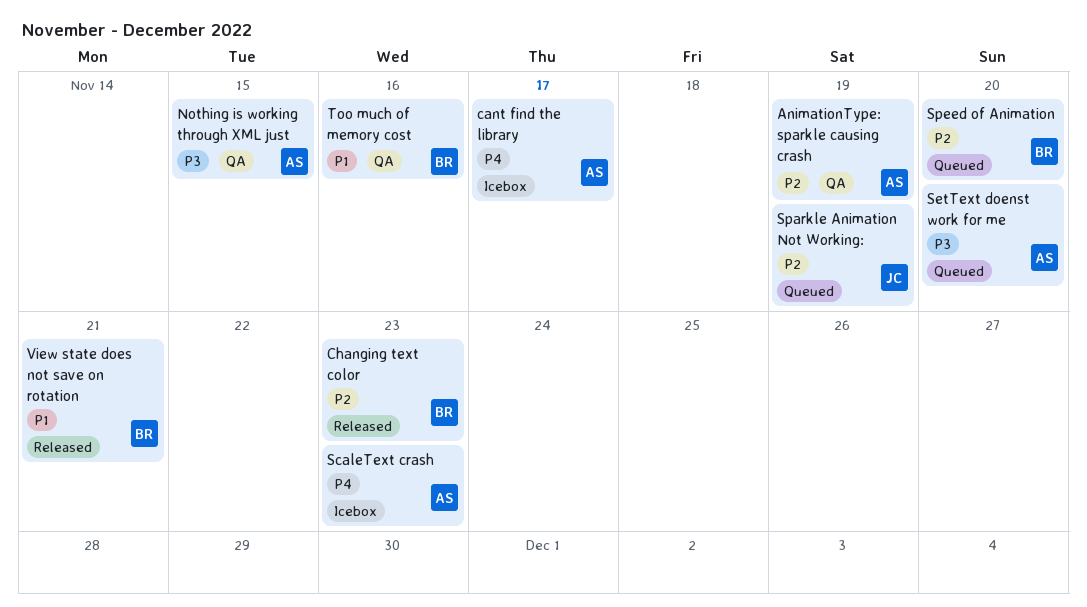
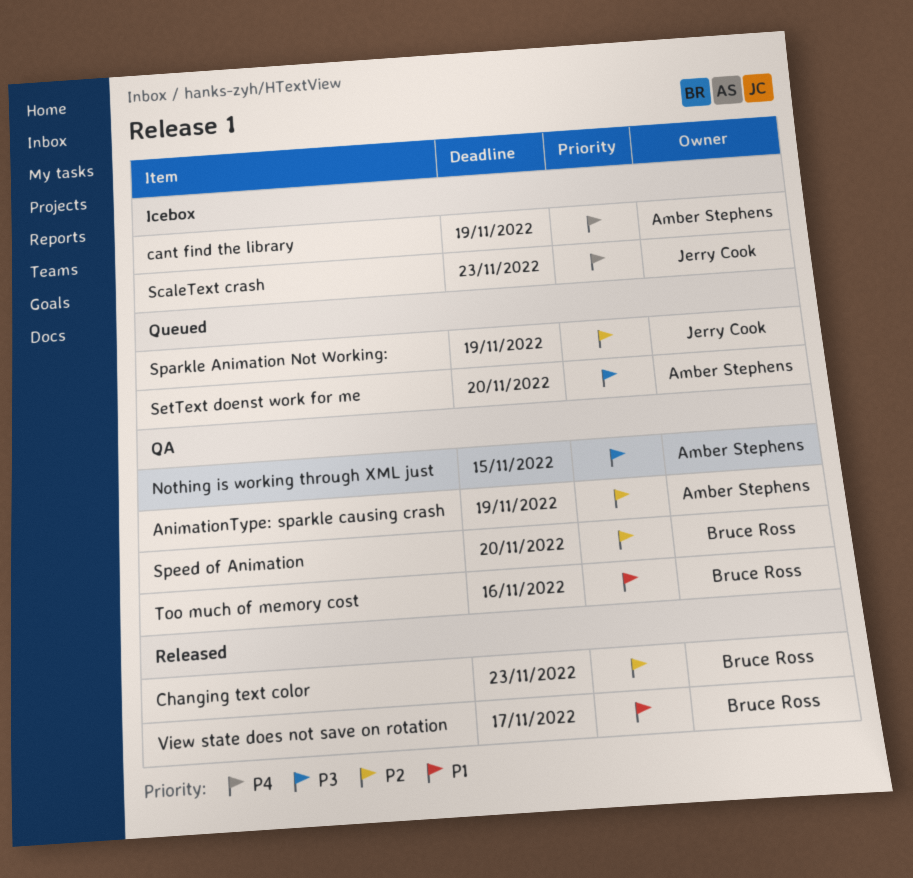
cant find the library, due: Nov 17 -> Nov 19
ScaleText crash, owner: Amber Stephens -> Jerry Cook
Speed of Animation, status: Queued -> QA
View state does not save on rotation, due: Nov 21 -> Nov 17

